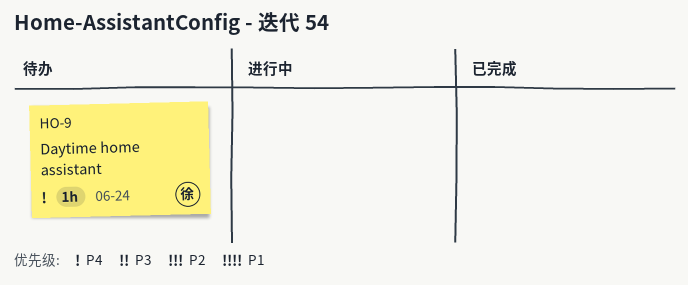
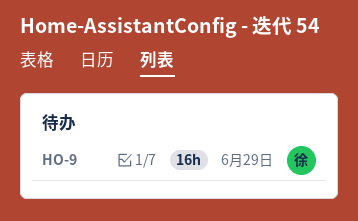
HO-9, estimate: 1h -> 16h
HO-9, due: Jun 24 -> Jun 29

